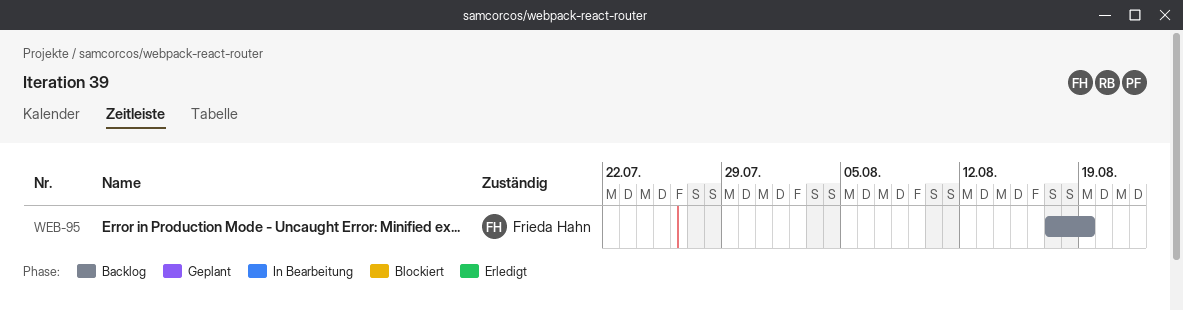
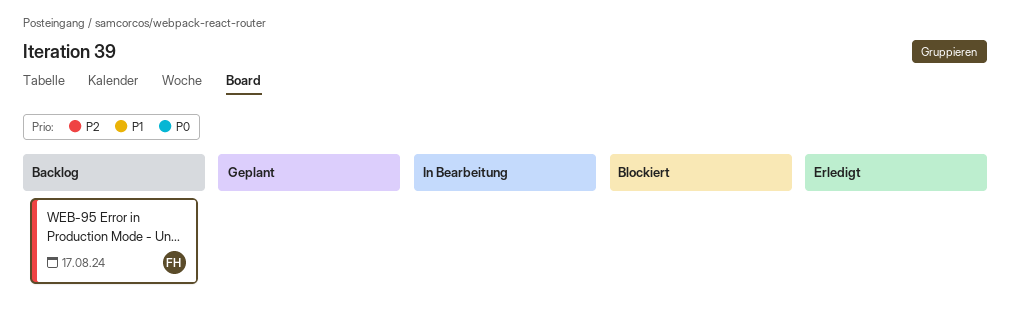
WEB-95, due: Aug 19 -> Aug 17

